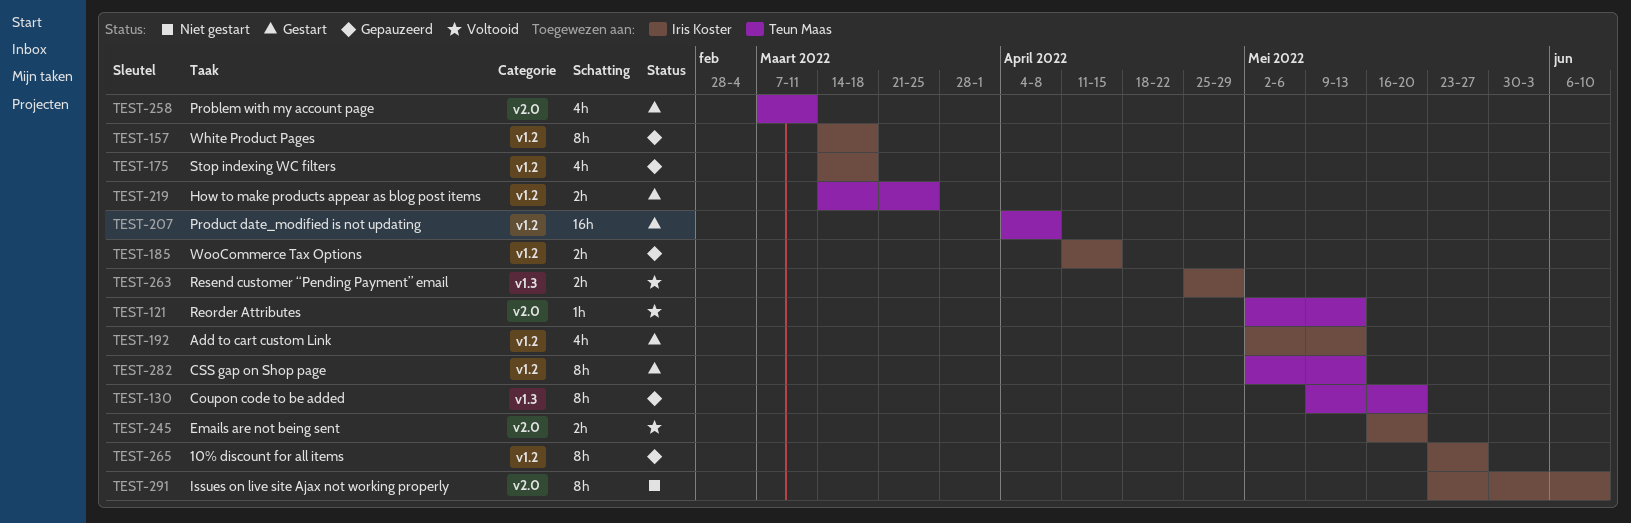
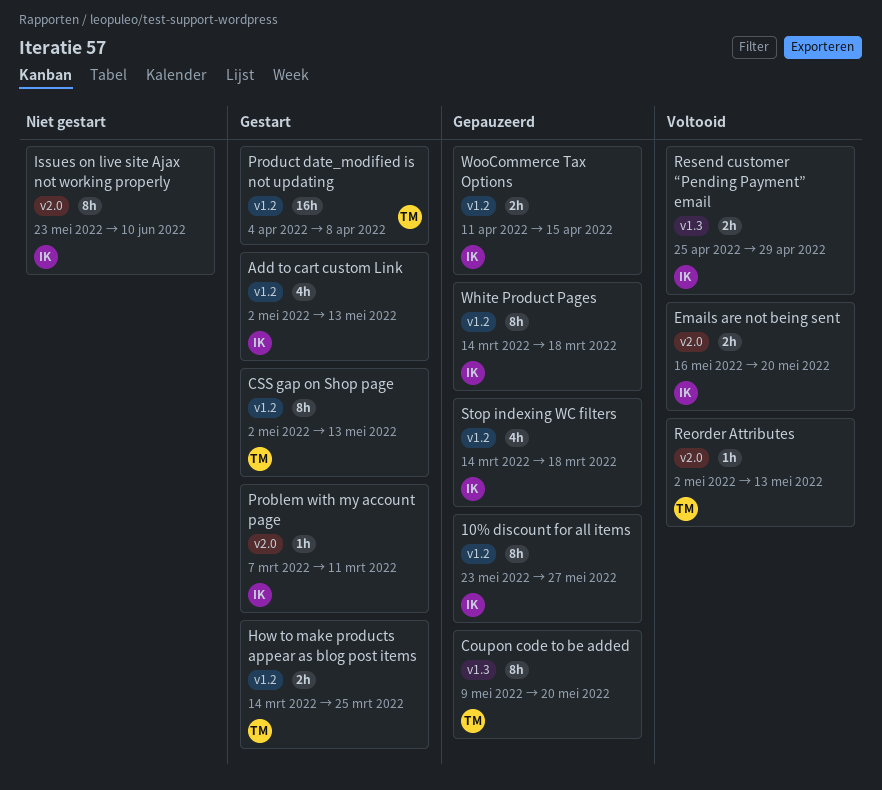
Problem with my account page, owner: Teun Maas -> Iris Koster
Problem with my account page, estimate: 4h -> 1h

